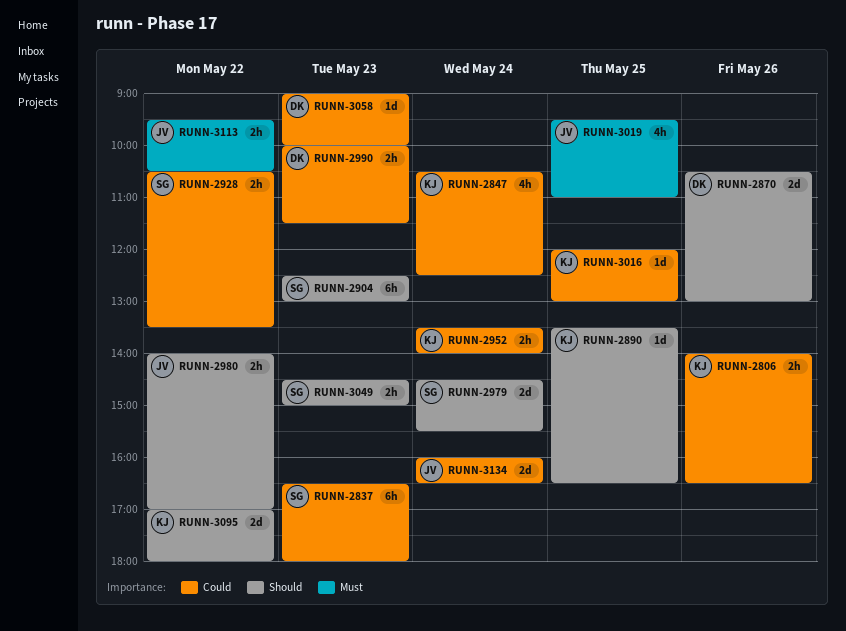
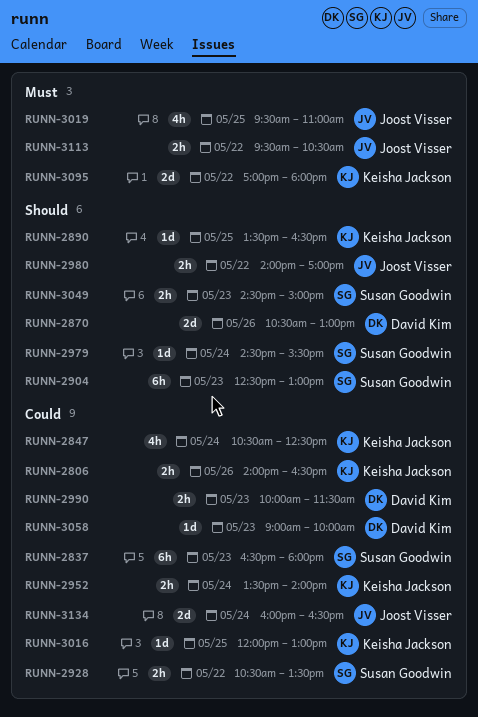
RUNN-2979, estimate: 2d -> 1d
RUNN-3095, priority: Should -> Must

